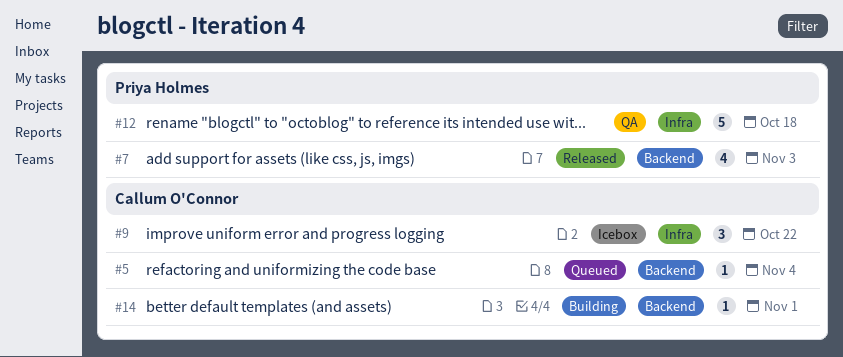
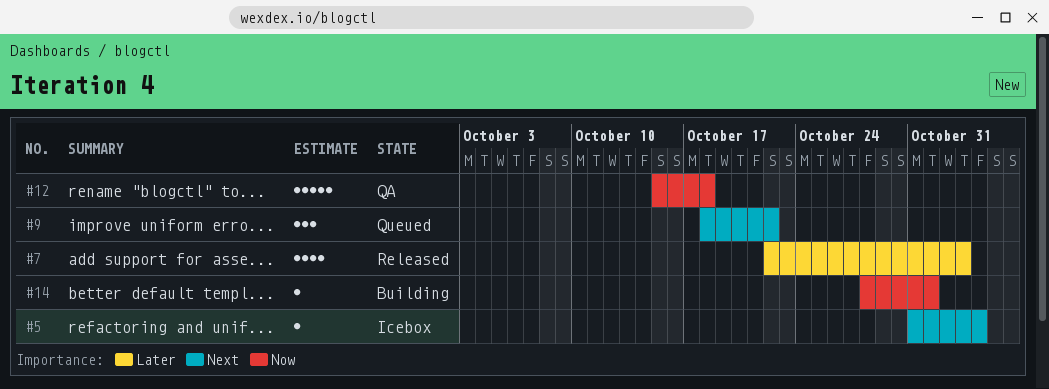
#5, status: Queued -> Icebox
#9, status: Icebox -> Queued

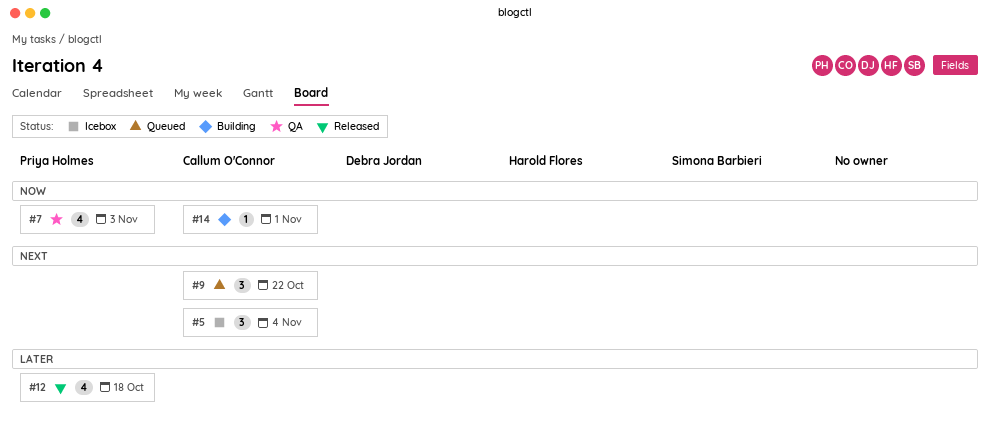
#5, estimate: 1 -> 3
#7, status: Released -> QA
#7, priority: Later -> Now
#12, status: QA -> Released
#12, priority: Now -> Later
#12, estimate: 5 -> 4

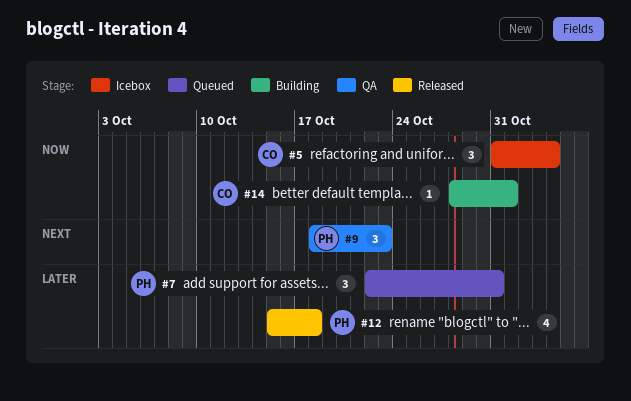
#5, priority: Next -> Now
#7, status: QA -> Queued
#7, priority: Now -> Later
#7, estimate: 4 -> 3
#7, due: Nov 3 -> Oct 31
#9, status: Queued -> QA
#9, owner: Callum O'Connor -> Priya Holmes
#9, due: Oct 22 -> Oct 23

